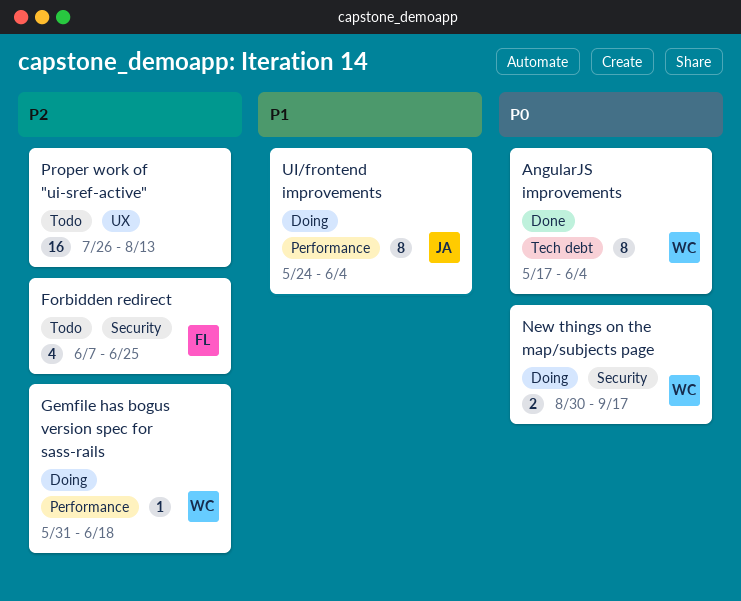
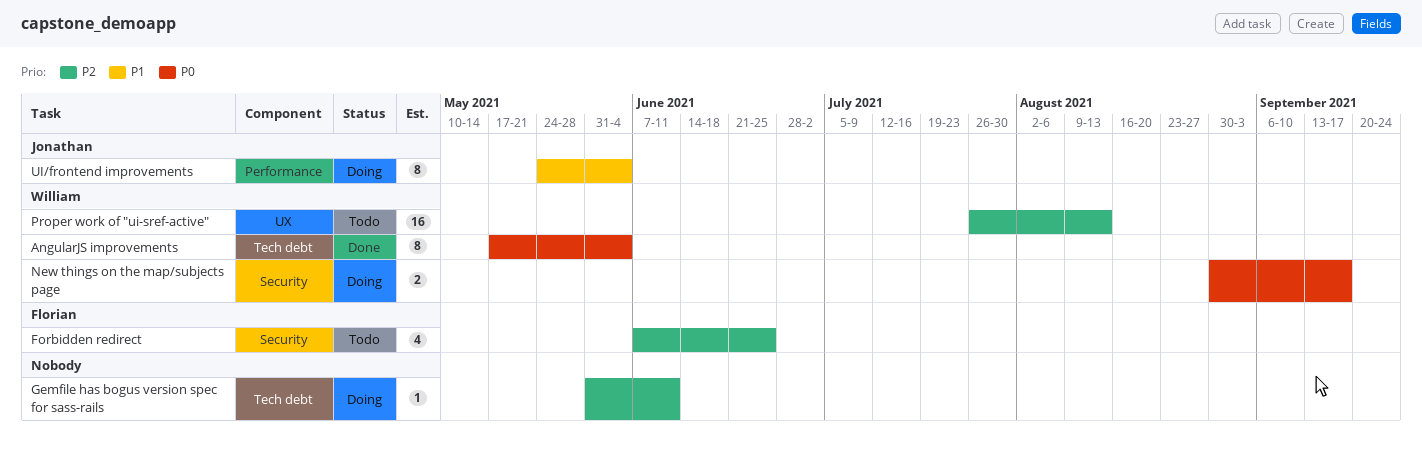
Gemfile has bogus version spec for sass-rails, owner: William -> none
Gemfile has bogus version spec for sass-rails, label: Performance -> Tech debt
Gemfile has bogus version spec for sass-rails, due: Jun 18 -> Jun 11
Proper work of "ui-sref-active", owner: none -> William

